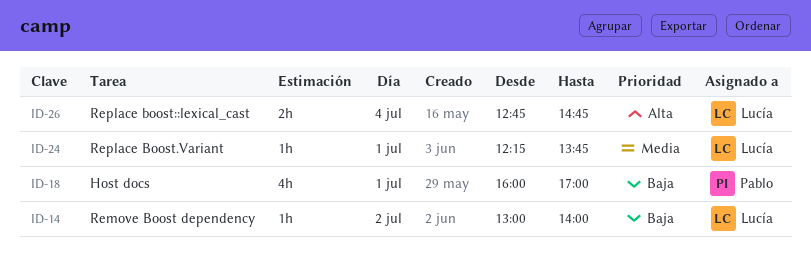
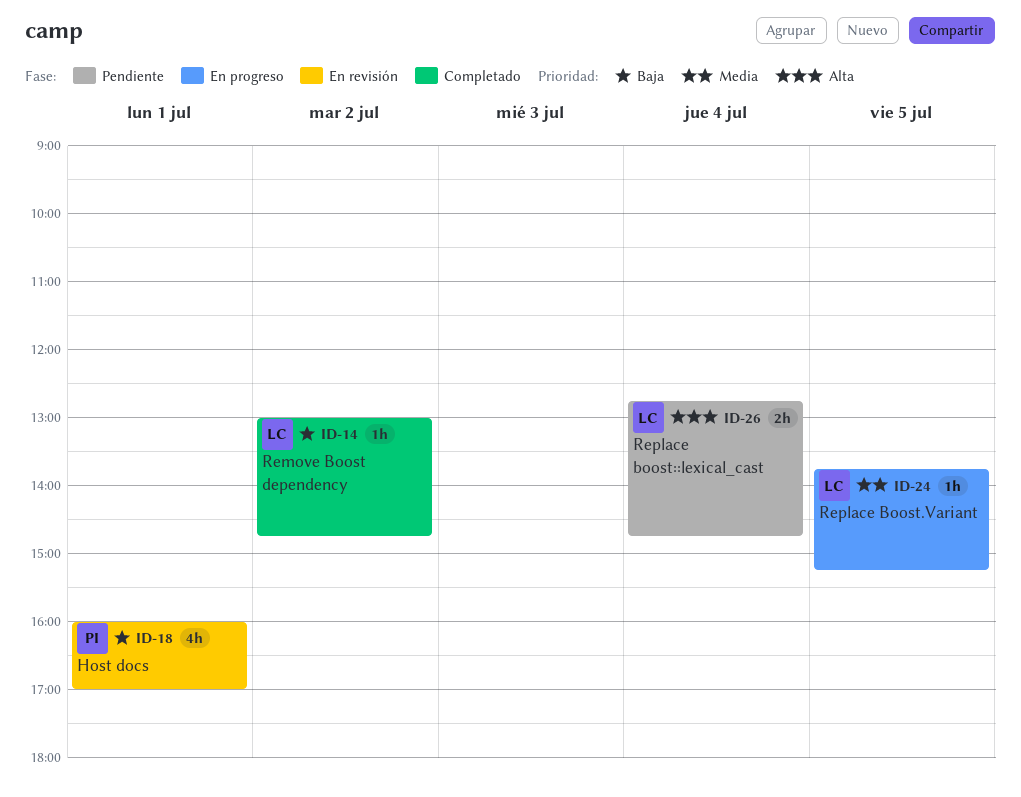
ID-14, ends: 14:00 -> 14:45
ID-24, day: Jul 1 -> Jul 5
ID-24, begins: 12:15 -> 13:45
ID-24, ends: 13:45 -> 15:15

